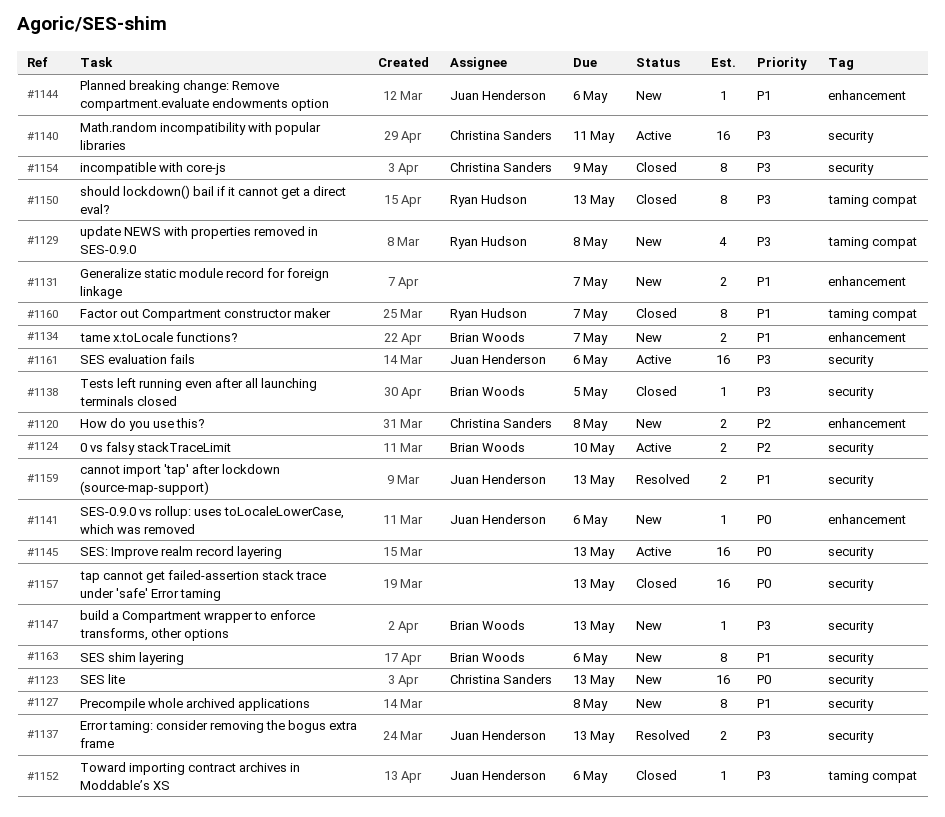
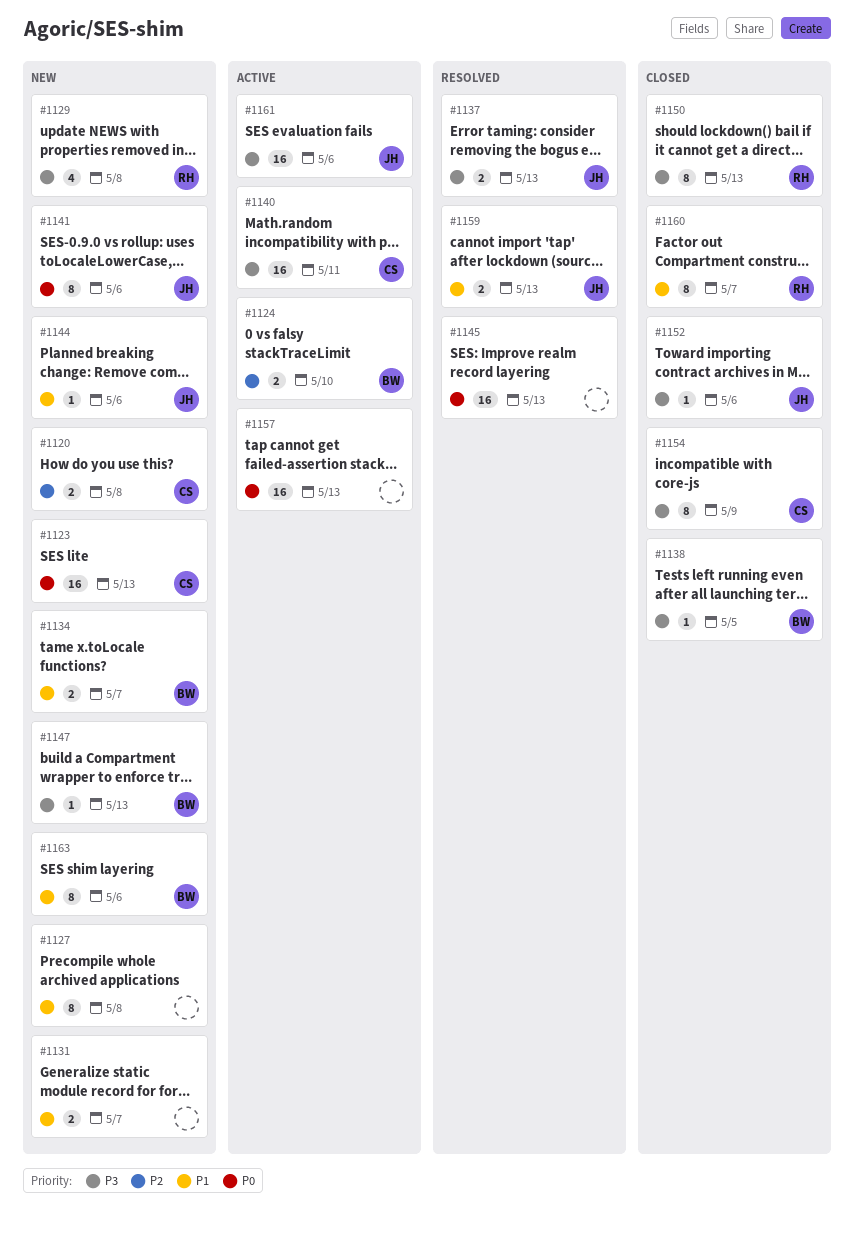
#1141, estimate: 1 -> 8
#1145, status: Active -> Resolved
#1157, status: Closed -> Active

